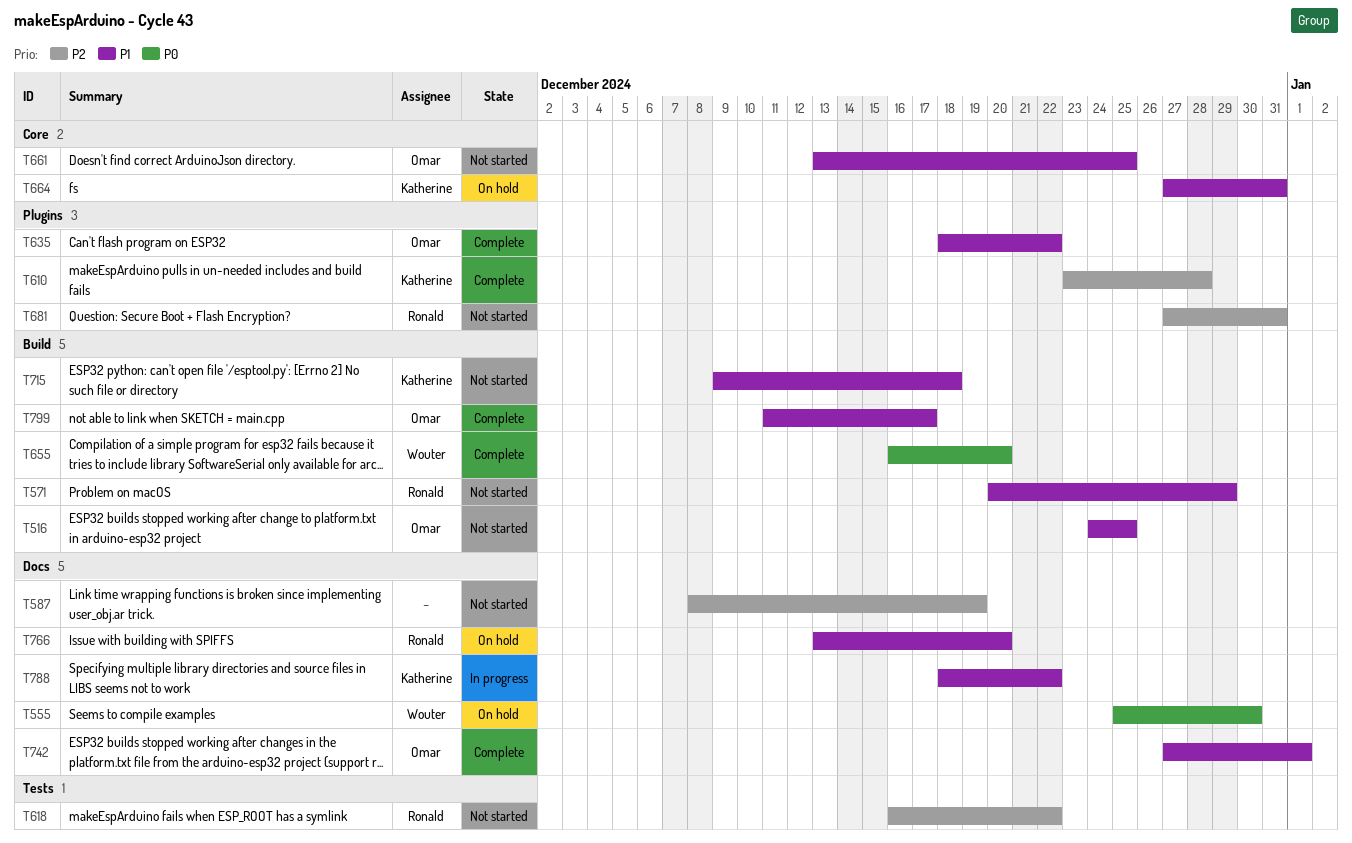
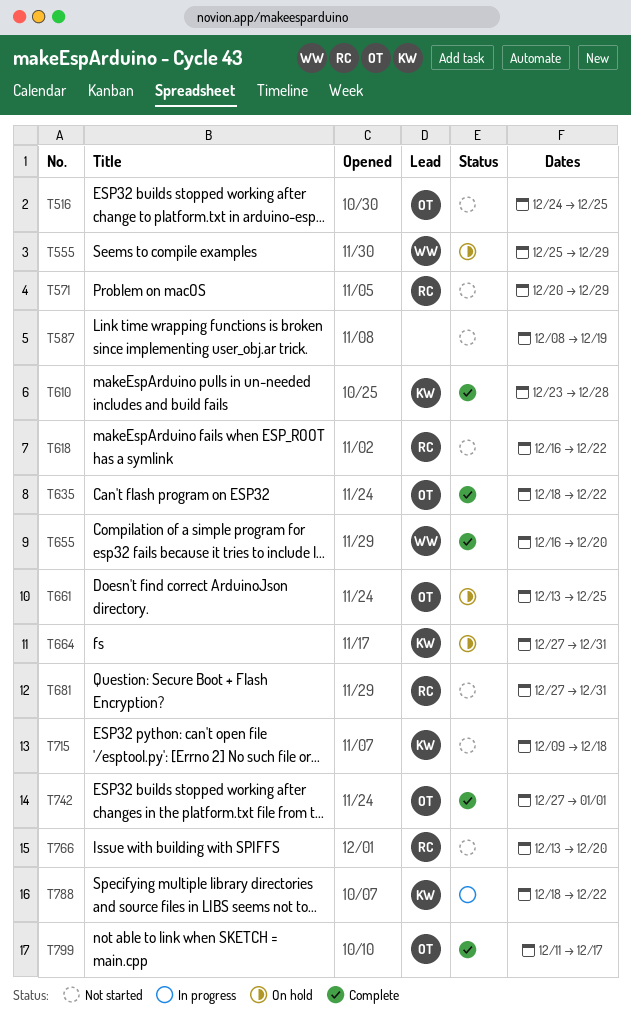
T555, due: Dec 30 -> Dec 29
T661, status: Not started -> On hold
T766, status: On hold -> Not started

